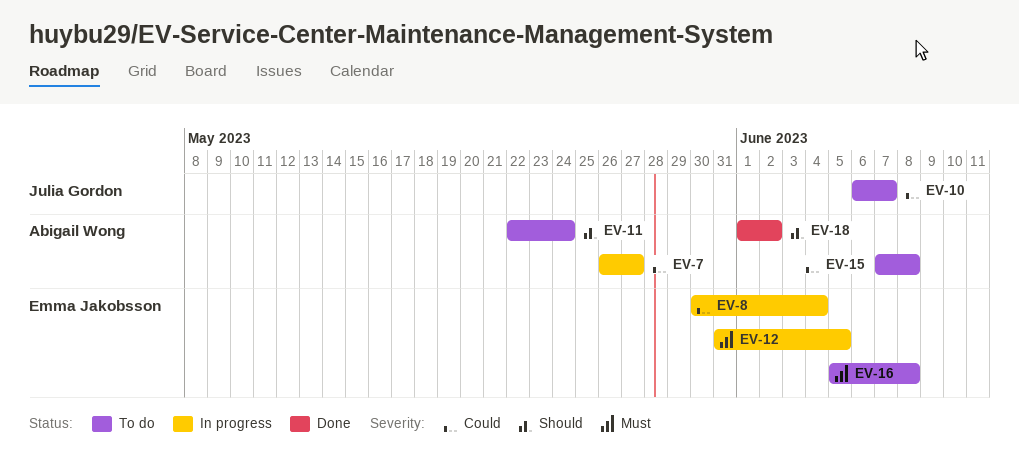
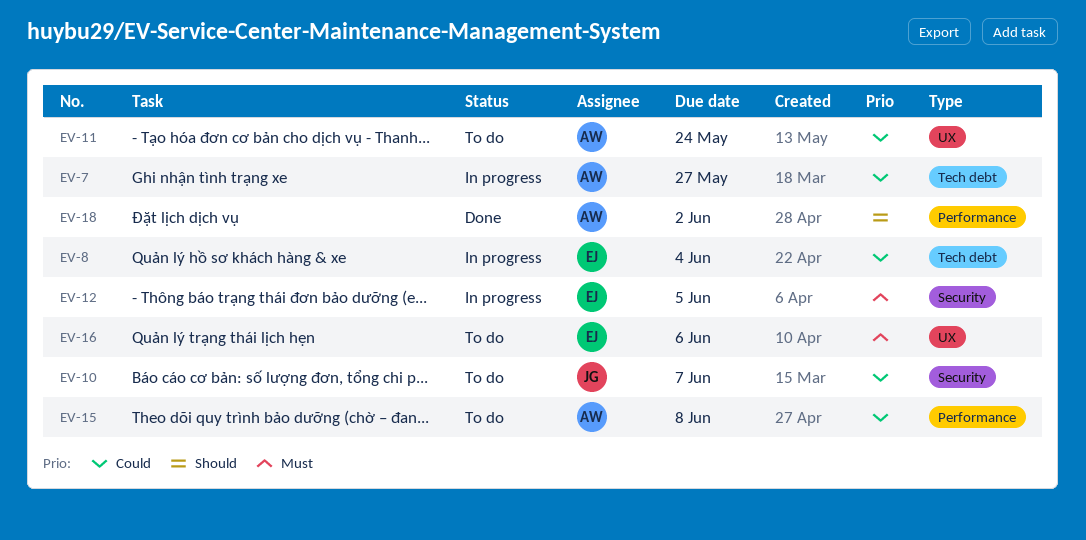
EV-11, priority: Should -> Could
EV-16, due: Jun 8 -> Jun 6

